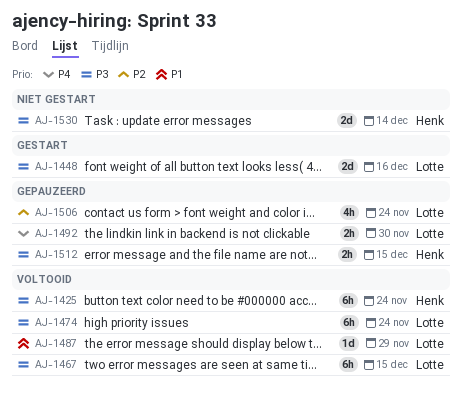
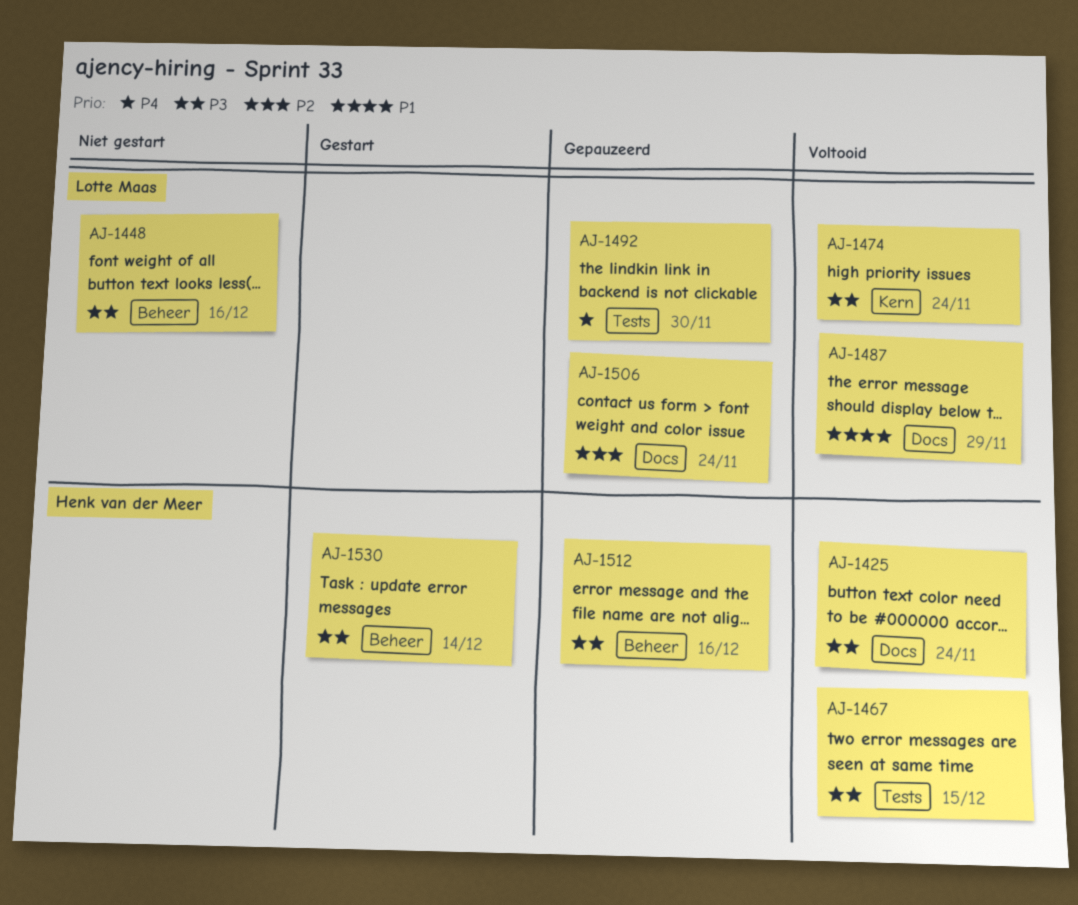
AJ-1448, status: Gestart -> Niet gestart
AJ-1467, owner: Lotte Maas -> Henk van der Meer
AJ-1512, due: Dec 15 -> Dec 16
AJ-1530, status: Niet gestart -> Gestart

